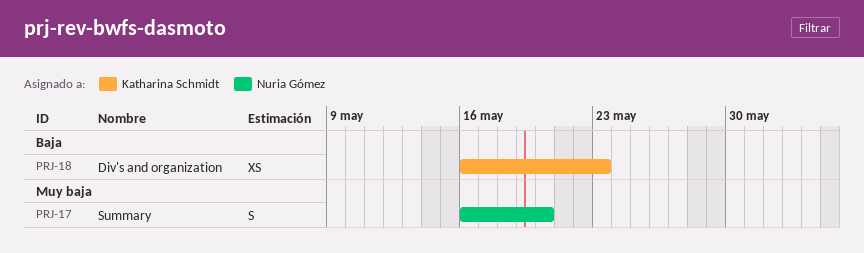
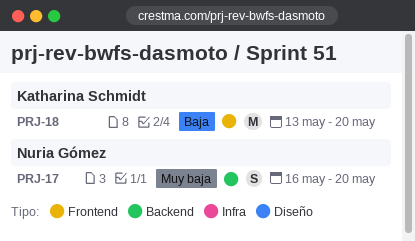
PRJ-18, estimate: XS -> M
PRJ-18, start: May 16 -> May 13
PRJ-18, due: May 23 -> May 20

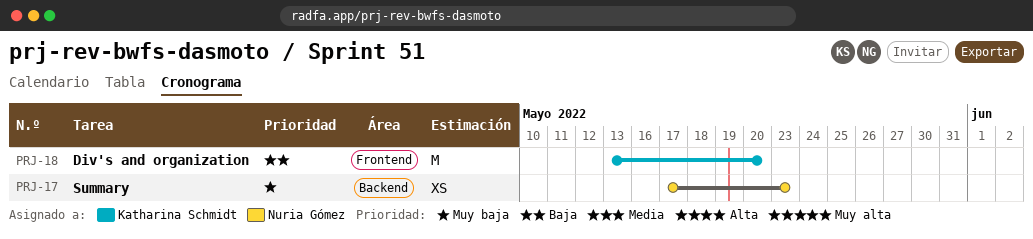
PRJ-17, estimate: S -> XS
PRJ-17, start: May 16 -> May 17
PRJ-17, due: May 20 -> May 23

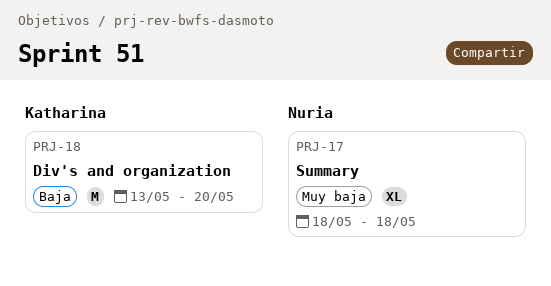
PRJ-17, estimate: XS -> XL
PRJ-17, start: May 17 -> May 18
PRJ-17, due: May 23 -> May 18

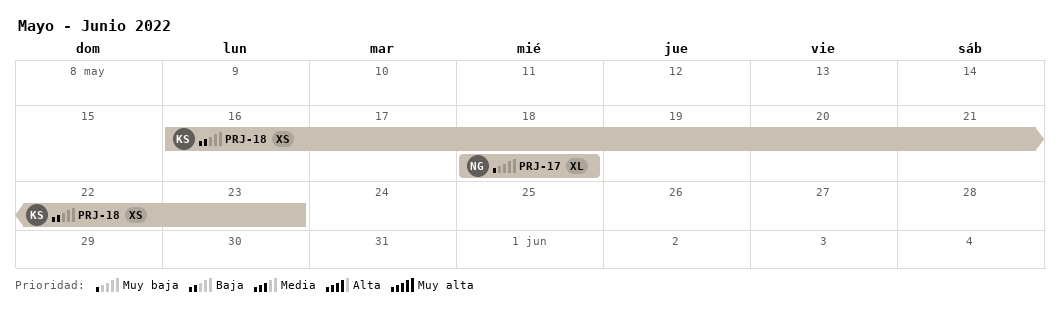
PRJ-18, estimate: M -> XS
PRJ-18, start: May 13 -> May 16
PRJ-18, due: May 20 -> May 23

